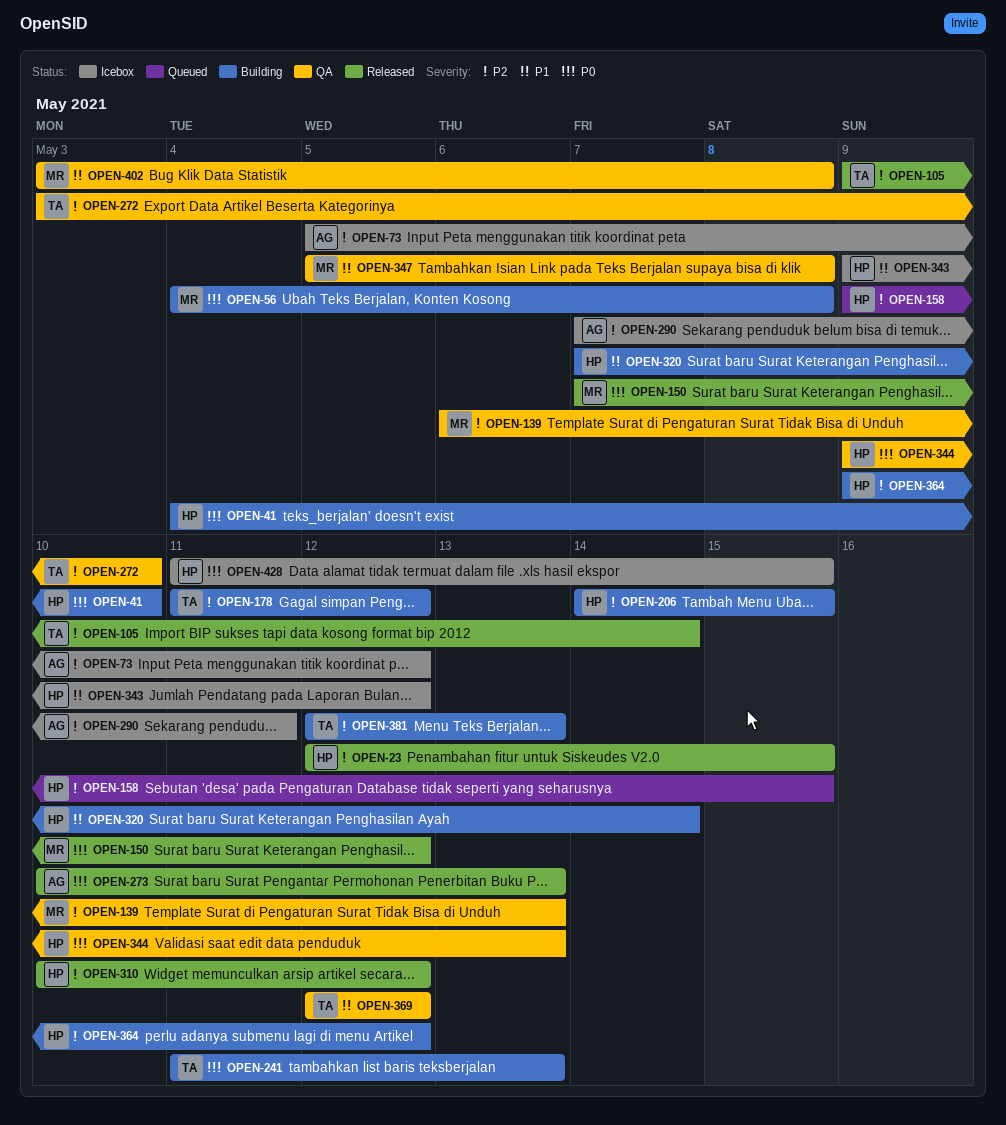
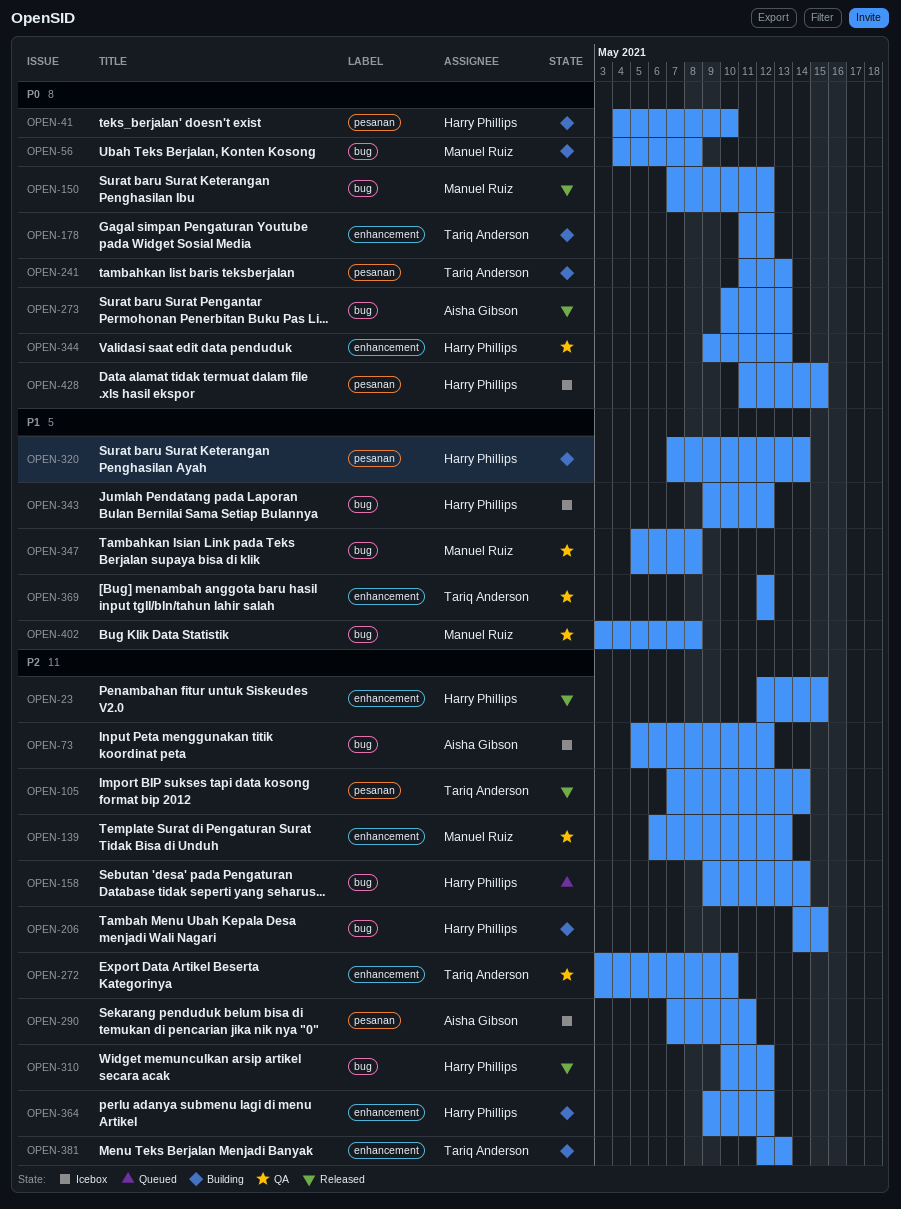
OPEN-105, start: May 9 -> May 7
OPEN-158, due: May 15 -> May 14
OPEN-178, priority: P2 -> P0

